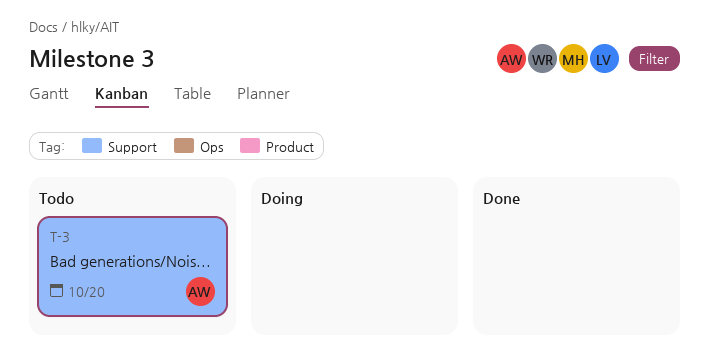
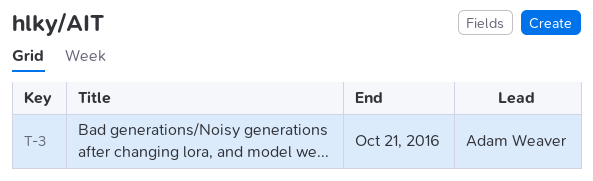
T-3, due: Oct 20 -> Oct 21

